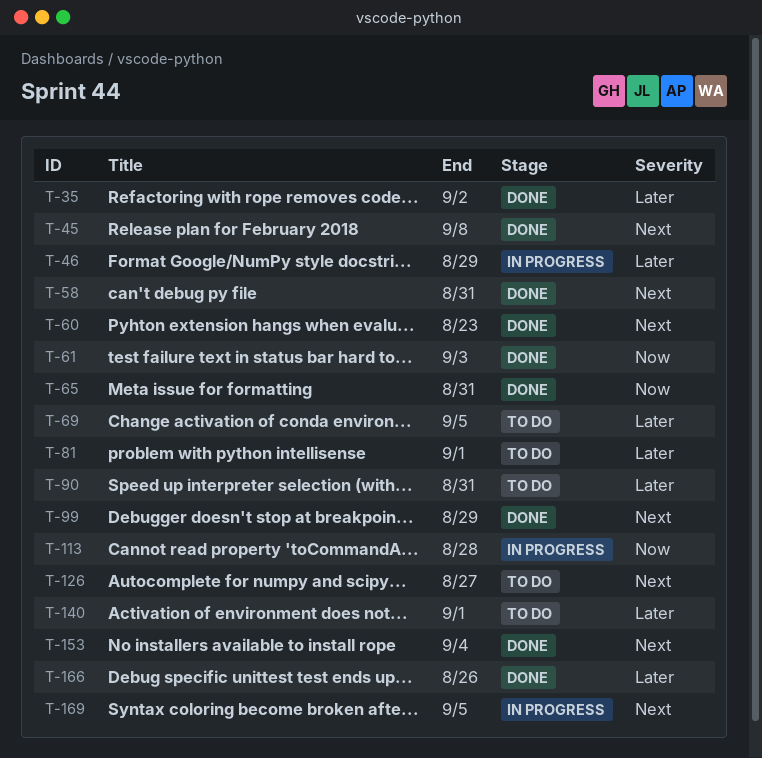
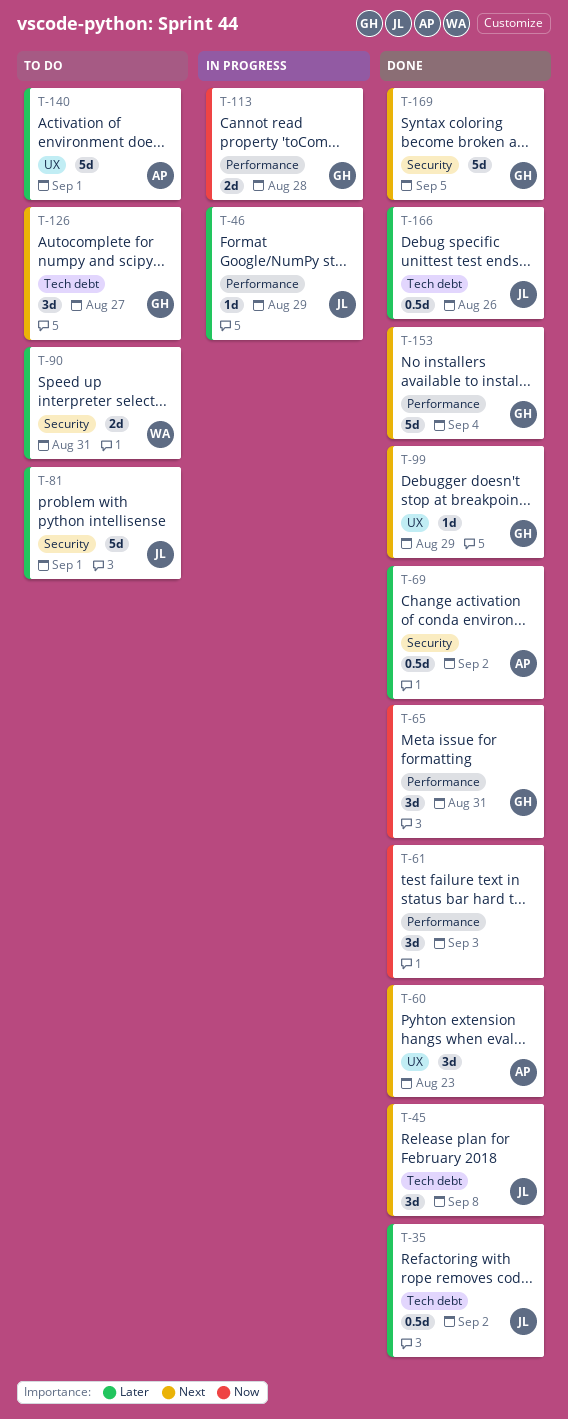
T-58: present -> none
T-69, status: To do -> Done
T-69, due: Sep 5 -> Sep 2
T-169, status: In progress -> Done

